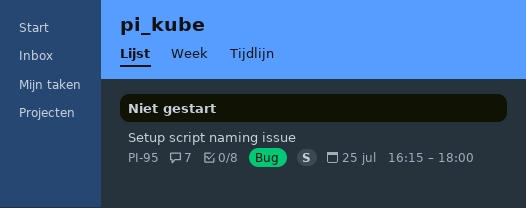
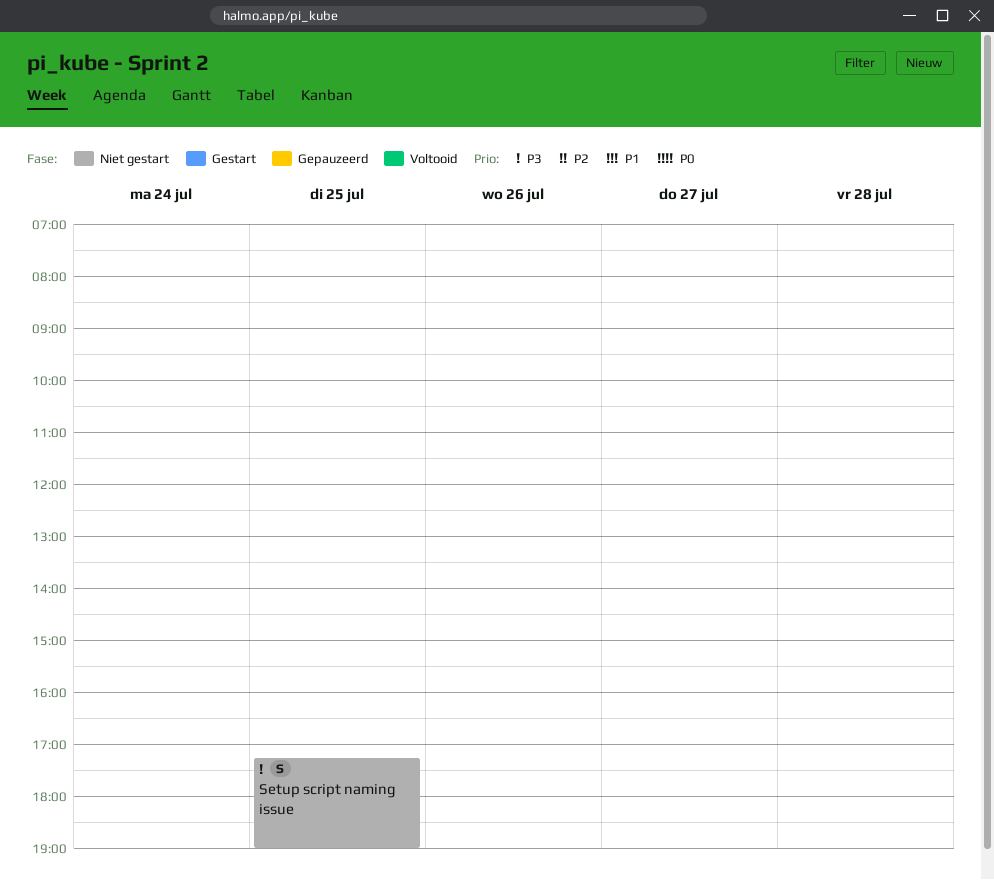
Setup script naming issue, begins: 16:15 -> 17:15
Setup script naming issue, ends: 18:00 -> 19:00

